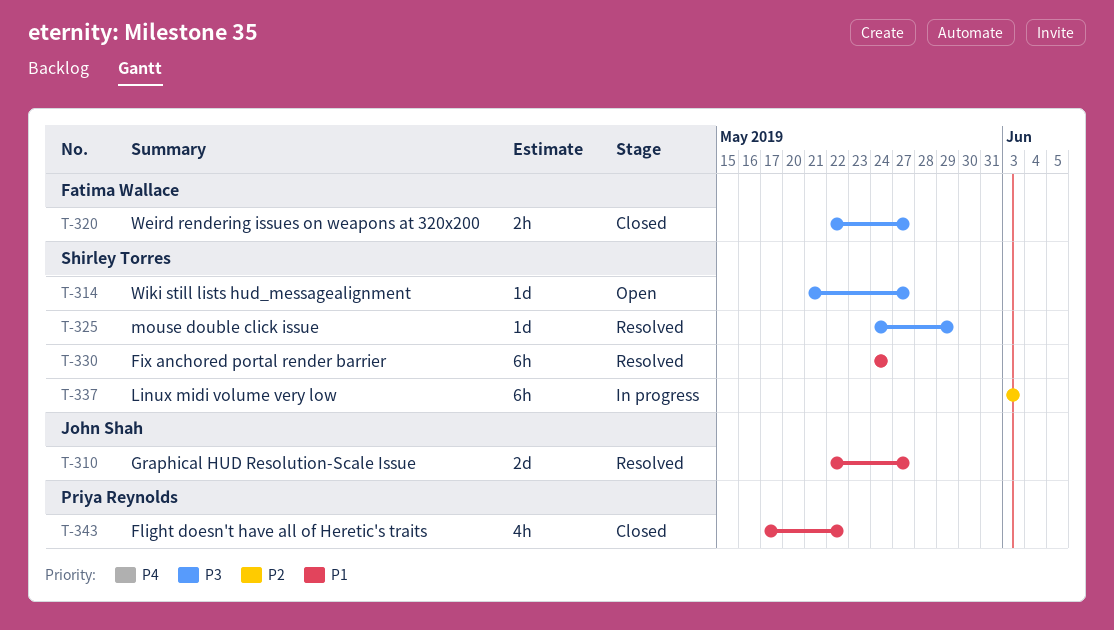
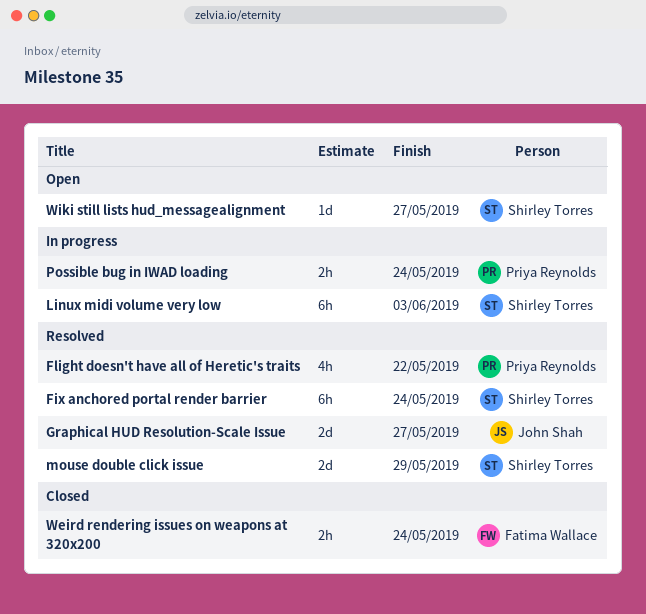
Flight doesn't have all of Heretic's traits, status: Closed -> Resolved
mouse double click issue, estimate: 1d -> 2d
Possible bug in IWAD loading: none -> present
Weird rendering issues on weapons at 320x200, due: May 27 -> May 24

